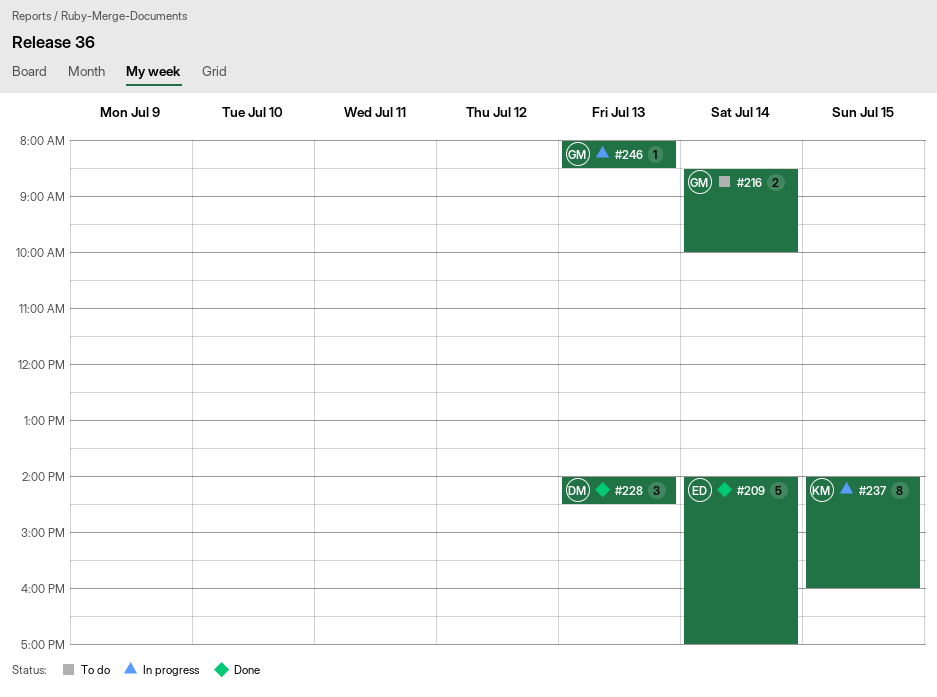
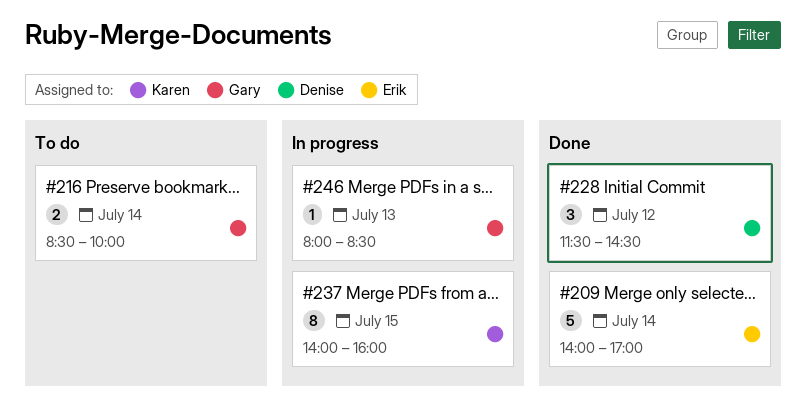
#228, day: Jul 13 -> Jul 12
#228, begins: 14:00 -> 11:30

